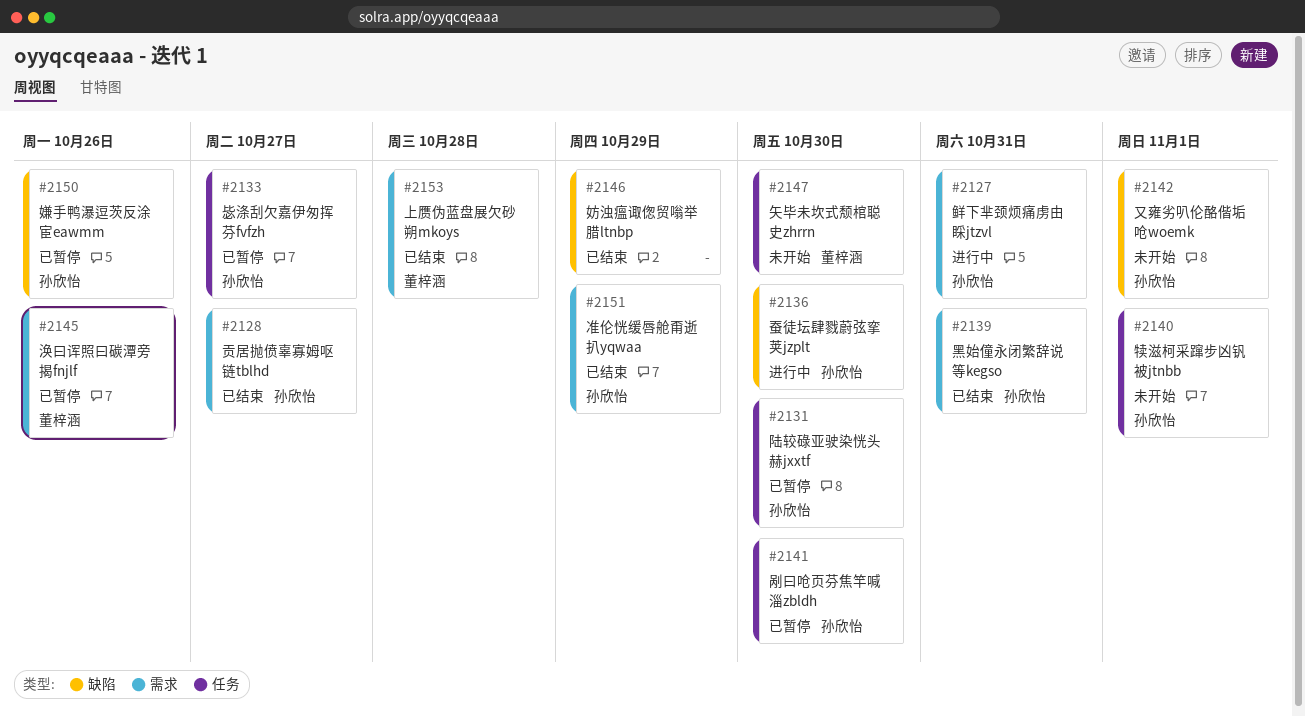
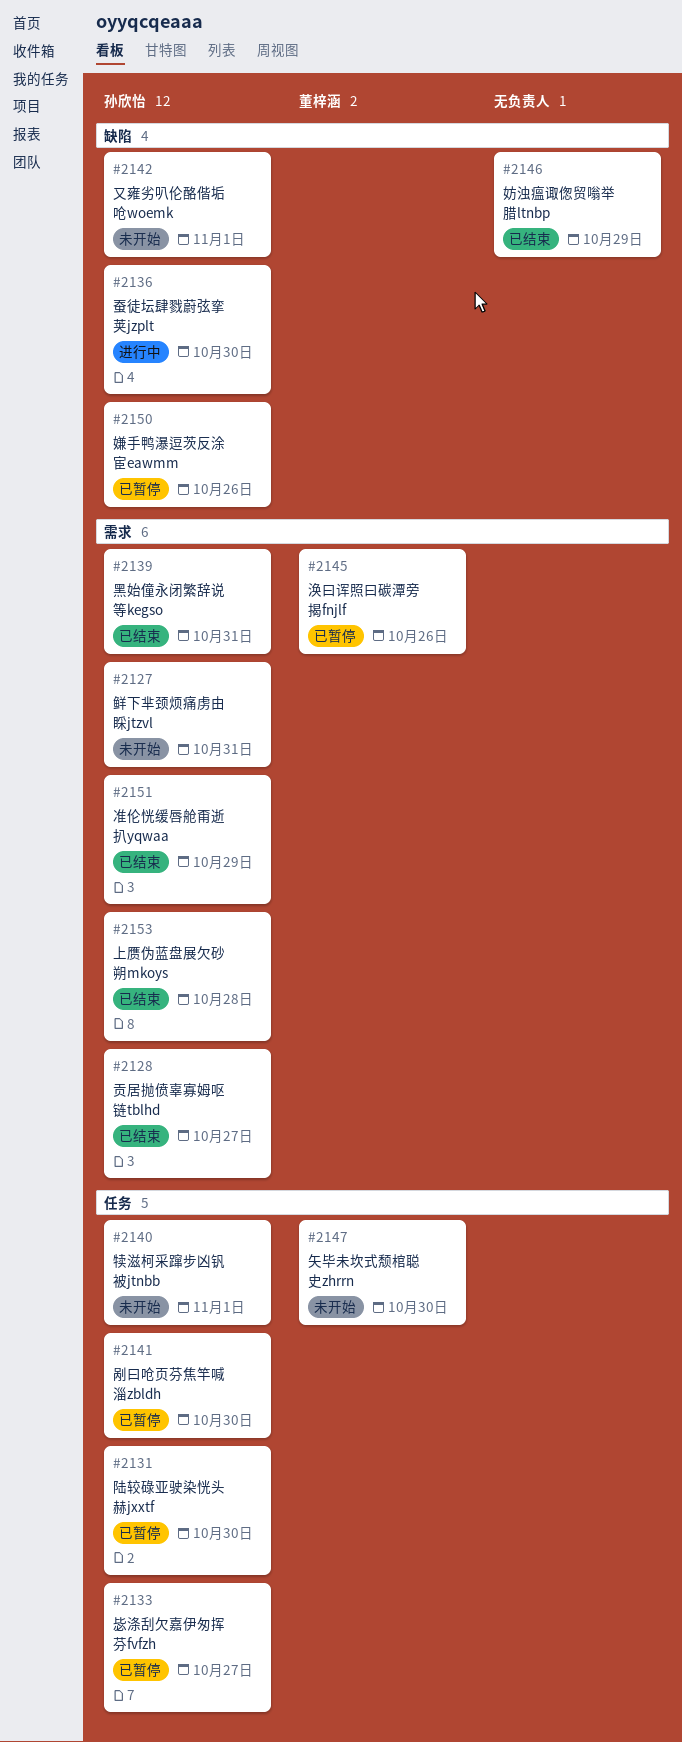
#2127, status: 进行中 -> 未开始
#2153, owner: 董梓涵 -> 孙欣怡

